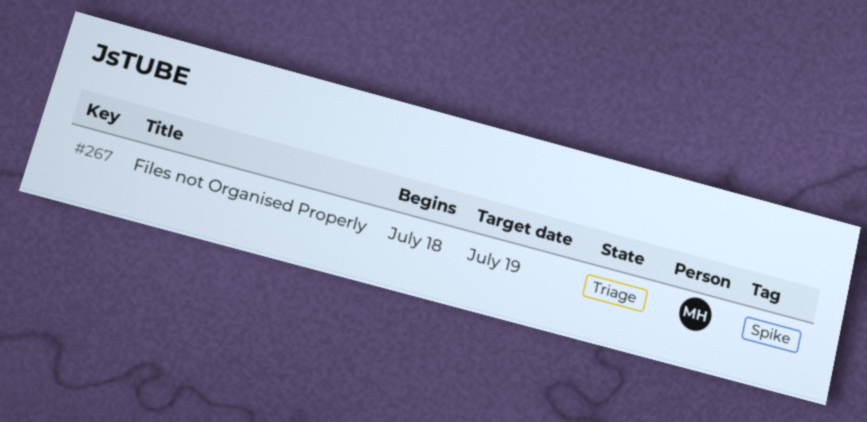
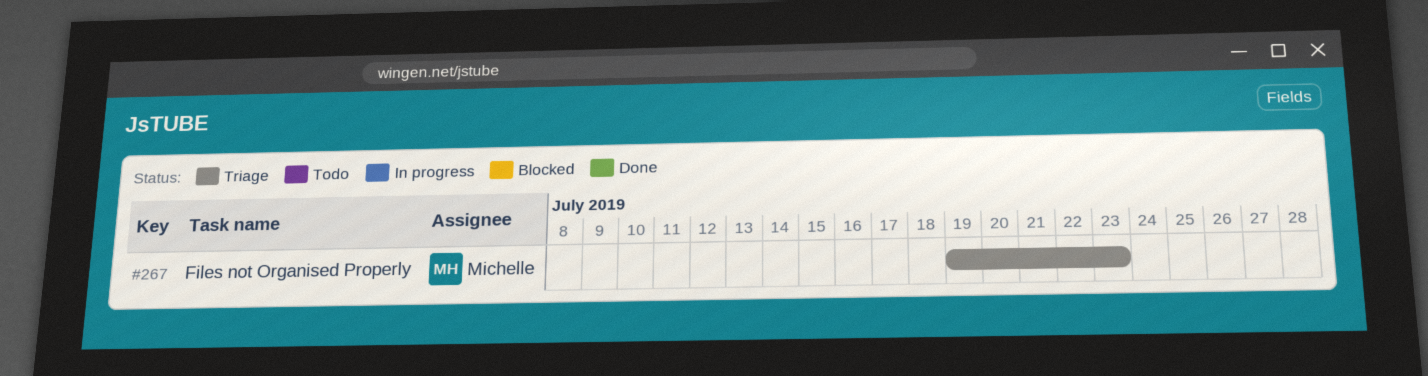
#267, start: Jul 18 -> Jul 19
#267, due: Jul 19 -> Jul 23

